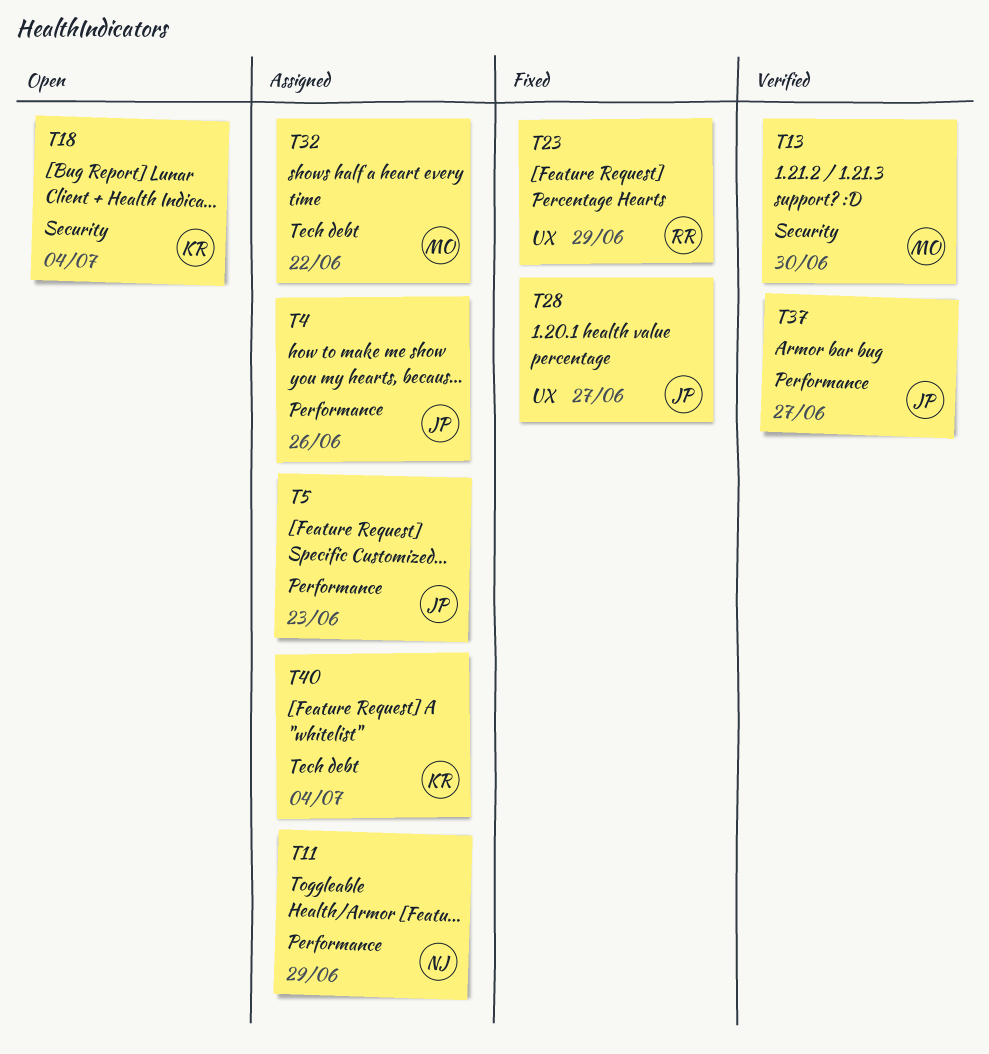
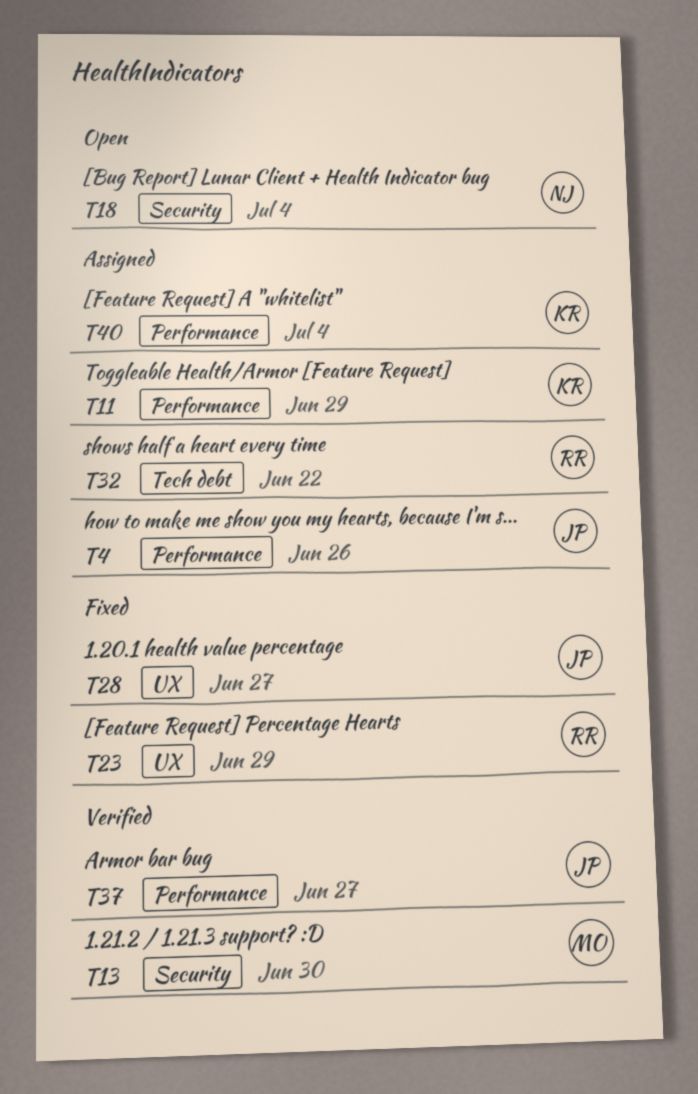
T5: present -> none
T11, owner: NJ -> KR
T18, owner: KR -> NJ
T32, owner: MO -> RR
T40, label: Tech debt -> Performance

